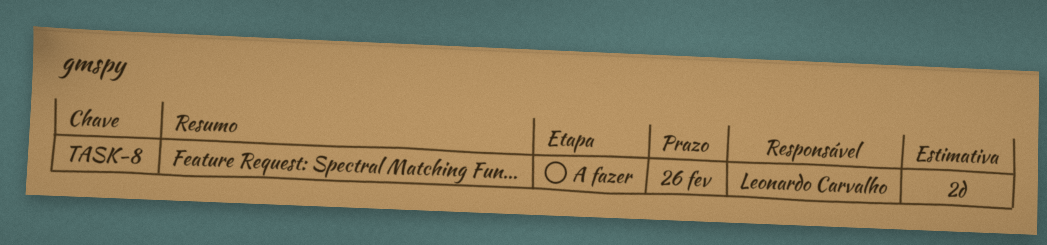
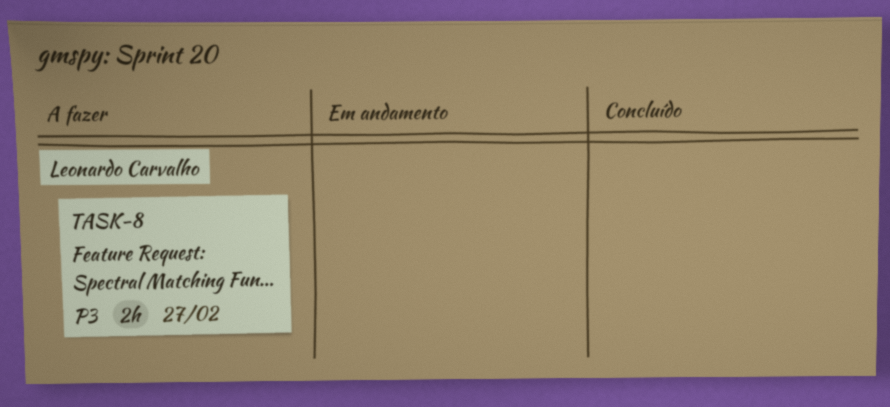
TASK-8, estimate: 2d -> 2h
TASK-8, due: Feb 26 -> Feb 27

